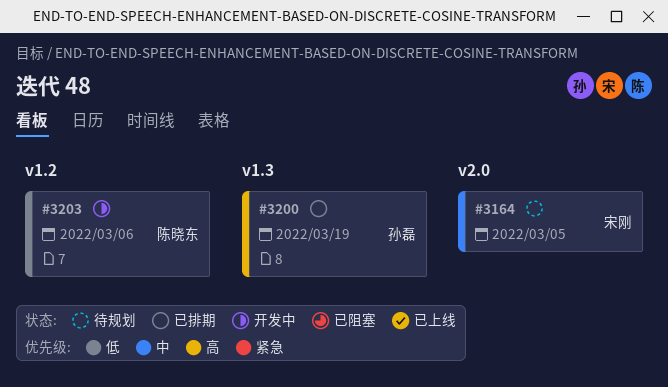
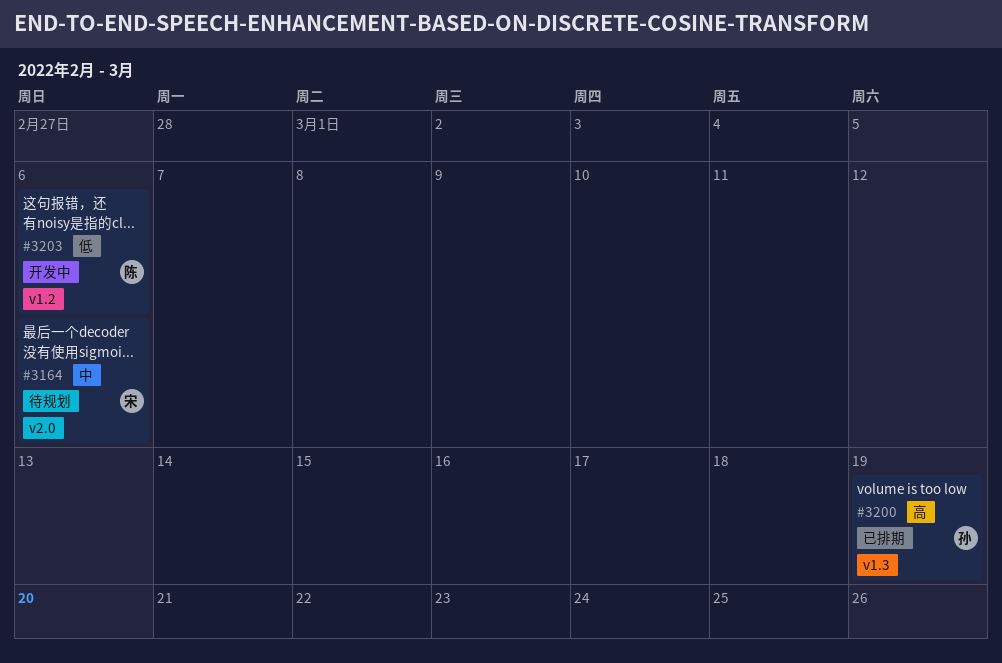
#3164, due: Mar 5 -> Mar 6

